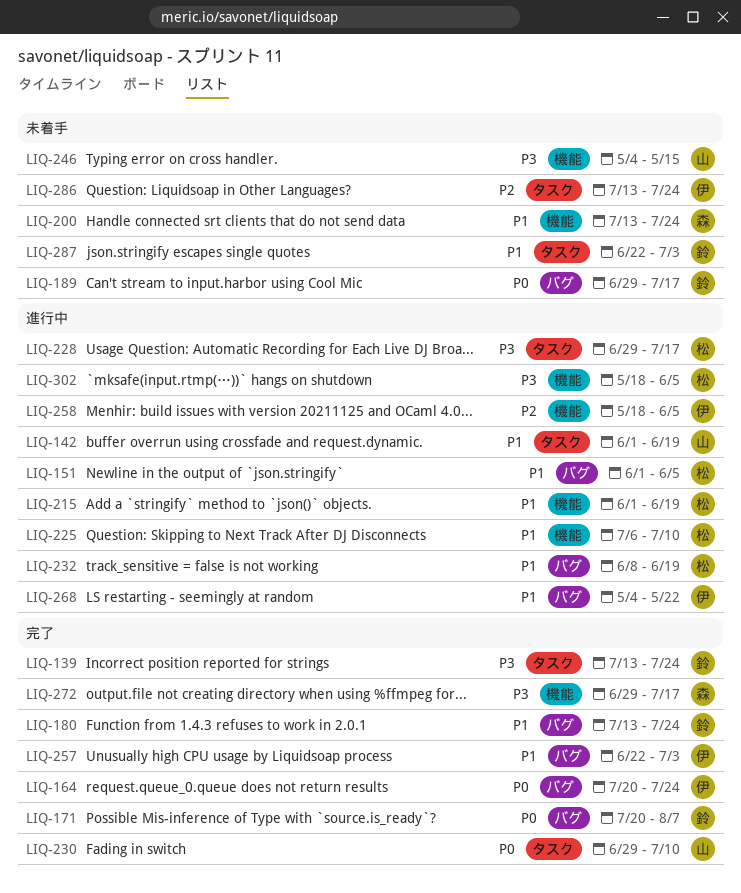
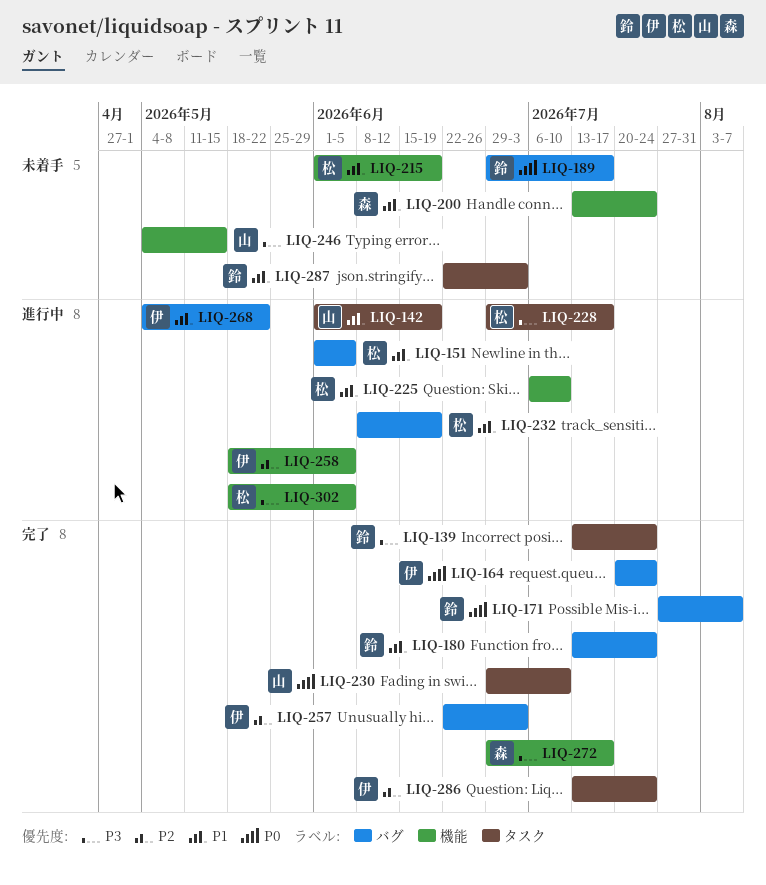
LIQ-171, start: Jul 20 -> Jul 27
LIQ-215, status: 進行中 -> 未着手
LIQ-257, priority: P1 -> P2
LIQ-286, status: 未着手 -> 完了

